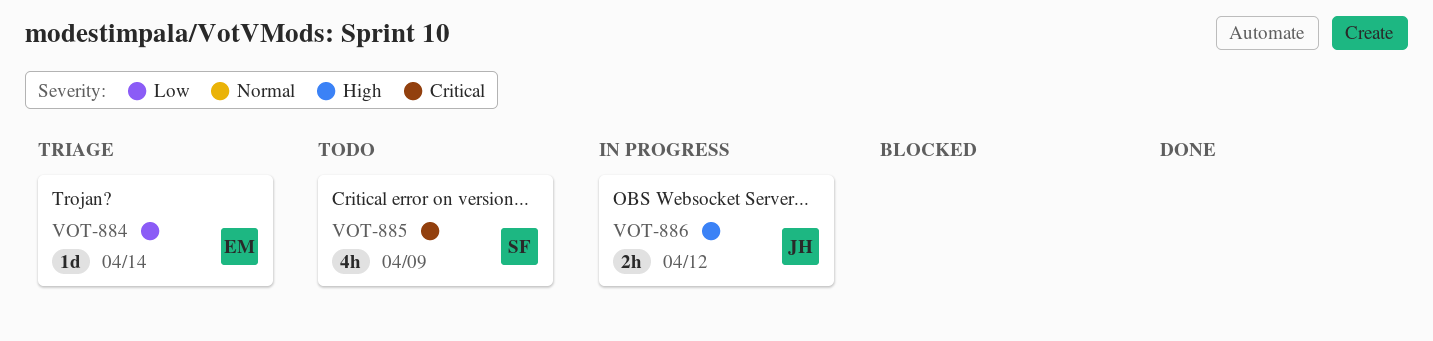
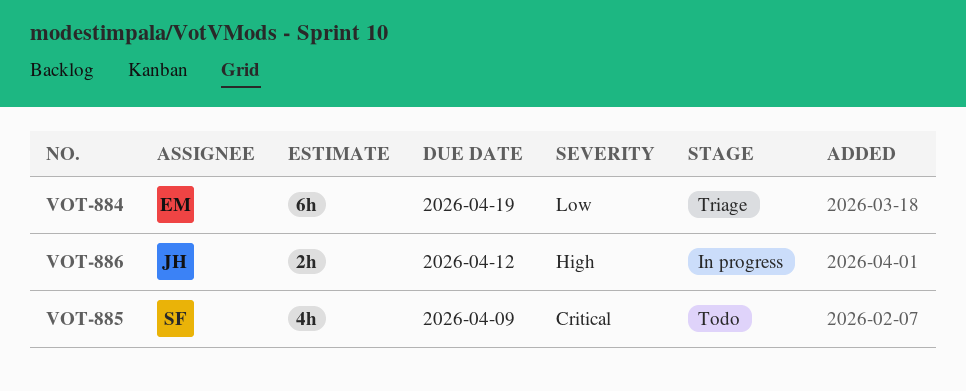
VOT-884, estimate: 1d -> 6h
VOT-884, due: Apr 14 -> Apr 19

